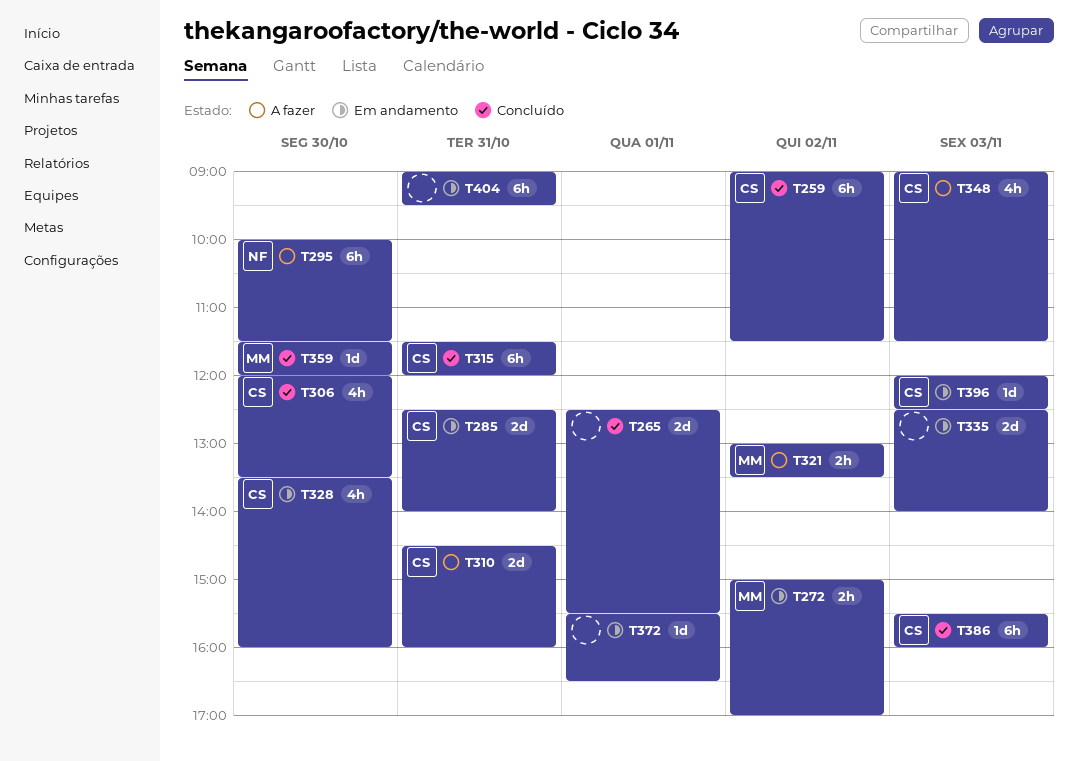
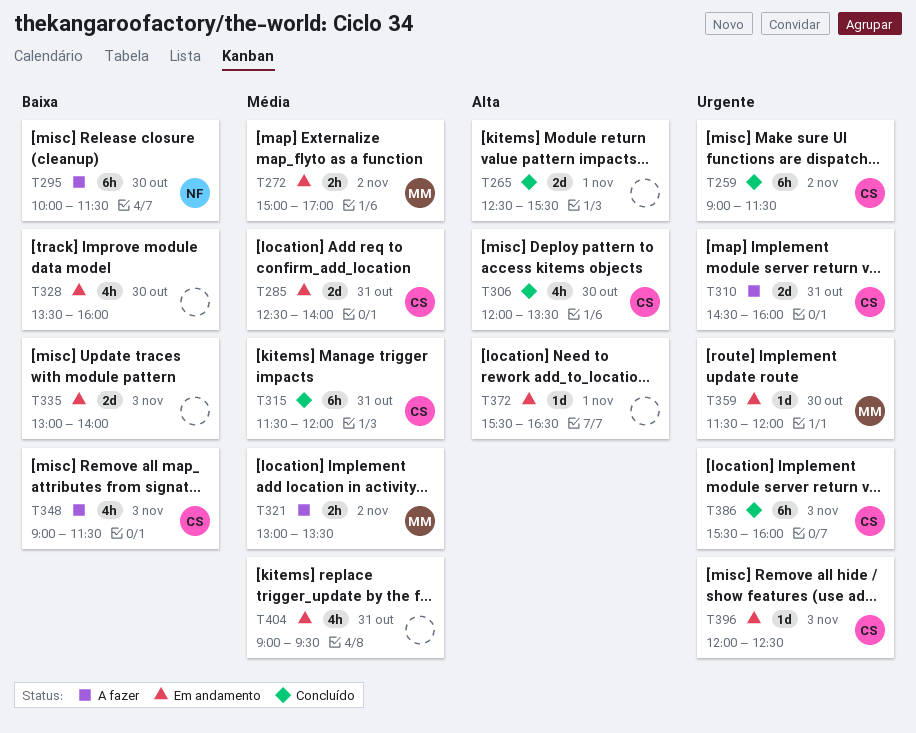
T328, owner: CS -> none
T335, begins: 12:30 -> 13:00
T359, status: Concluído -> Em andamento
T404, estimate: 6h -> 4h

